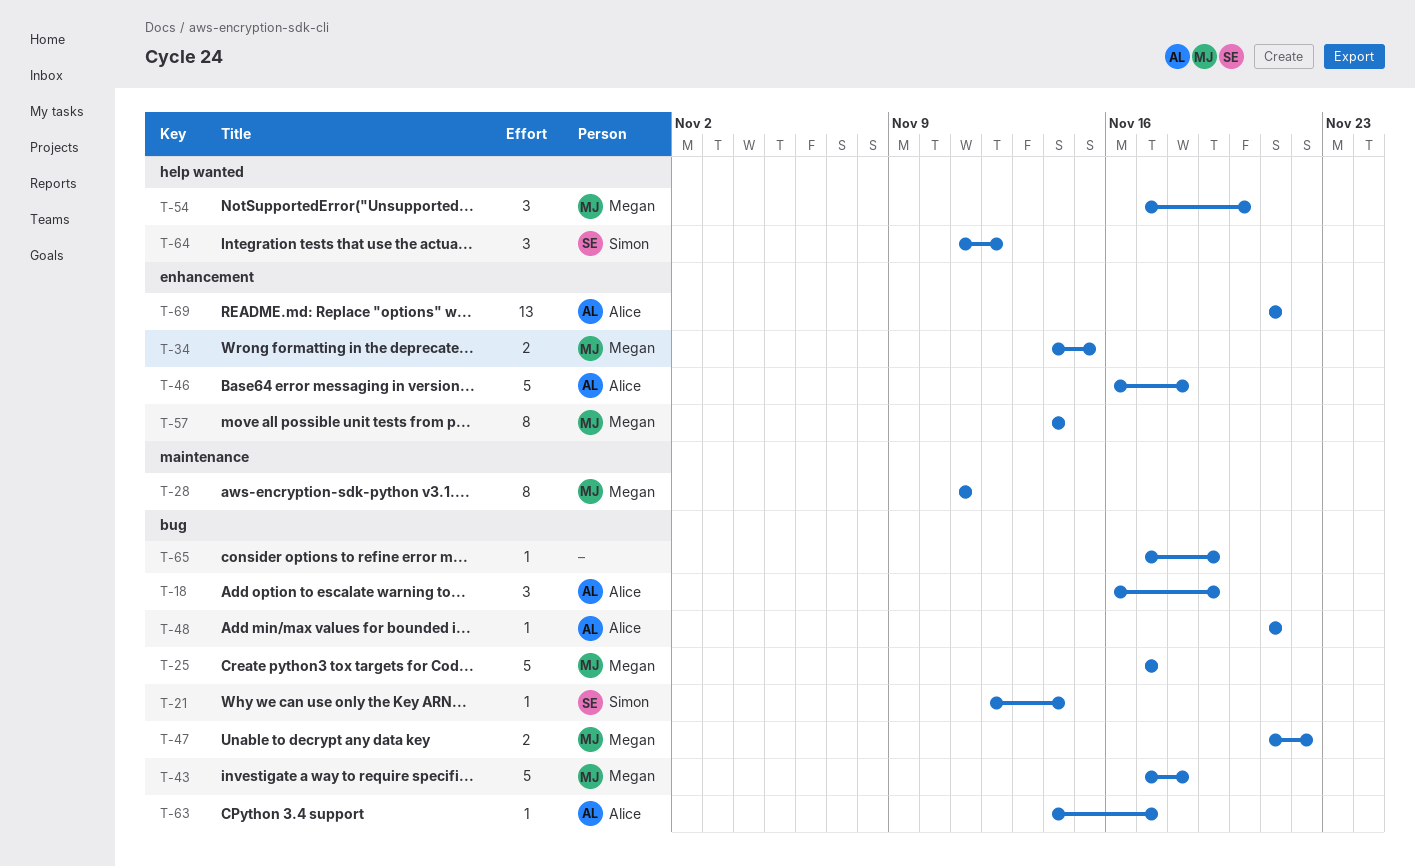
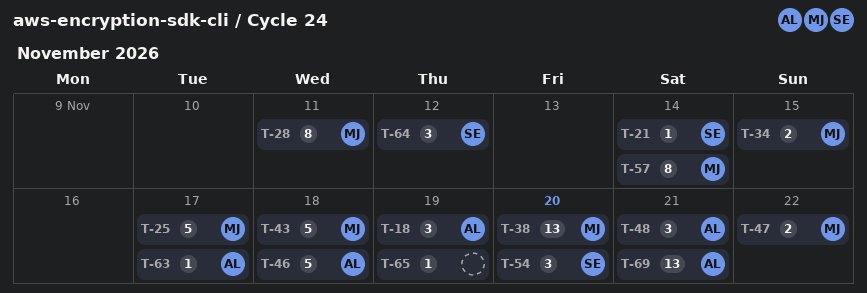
T-38: none -> present
T-48, estimate: 1 -> 3
T-54, owner: Megan -> Simon

